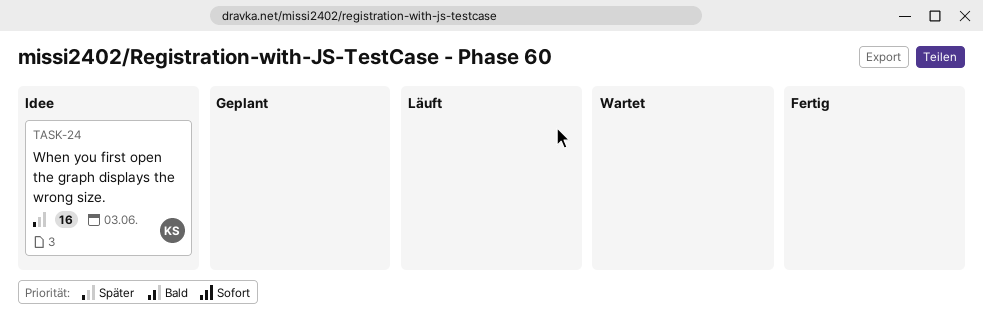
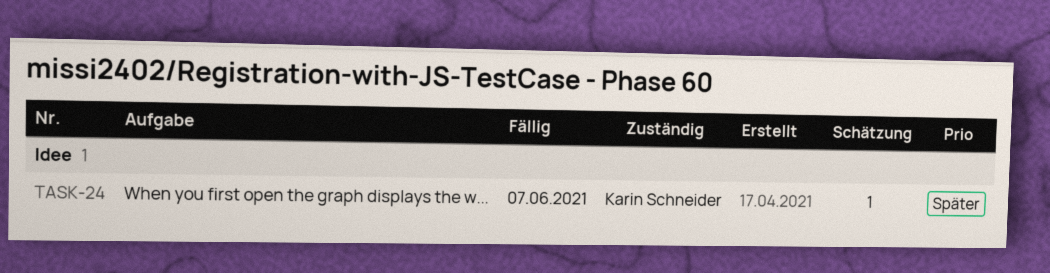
TASK-24, estimate: 16 -> 1
TASK-24, due: Jun 3 -> Jun 7

